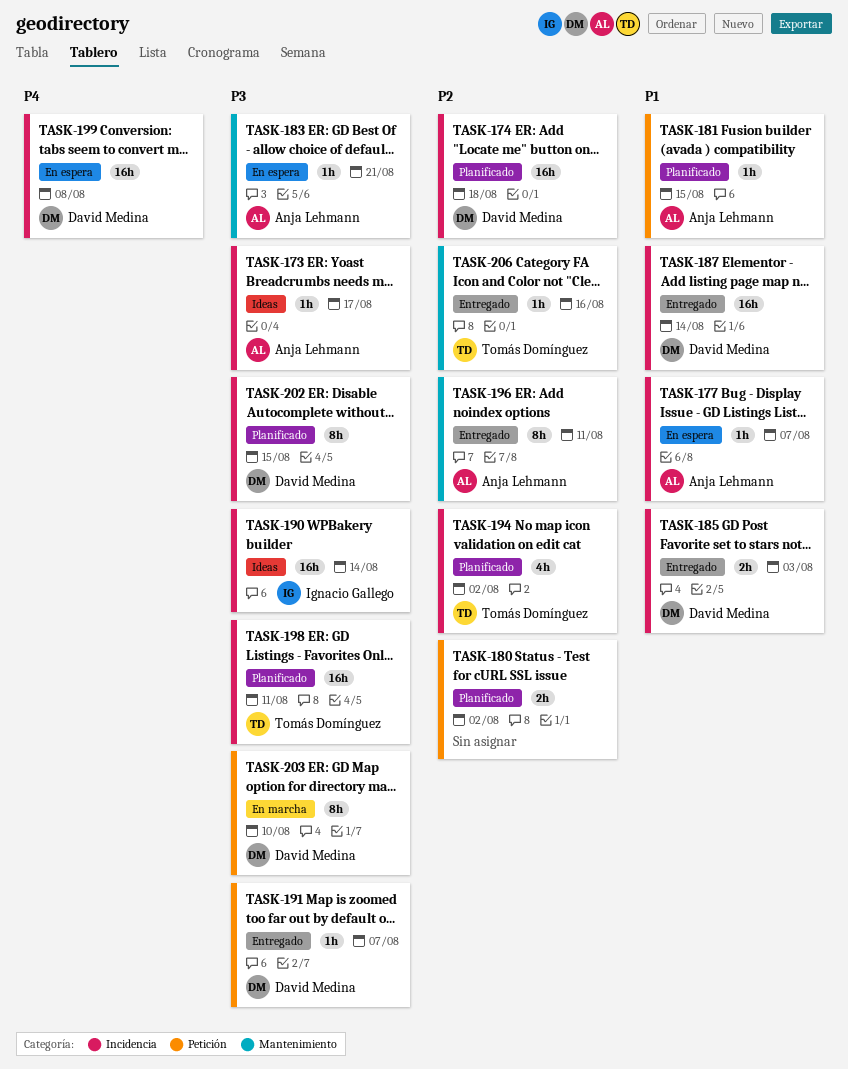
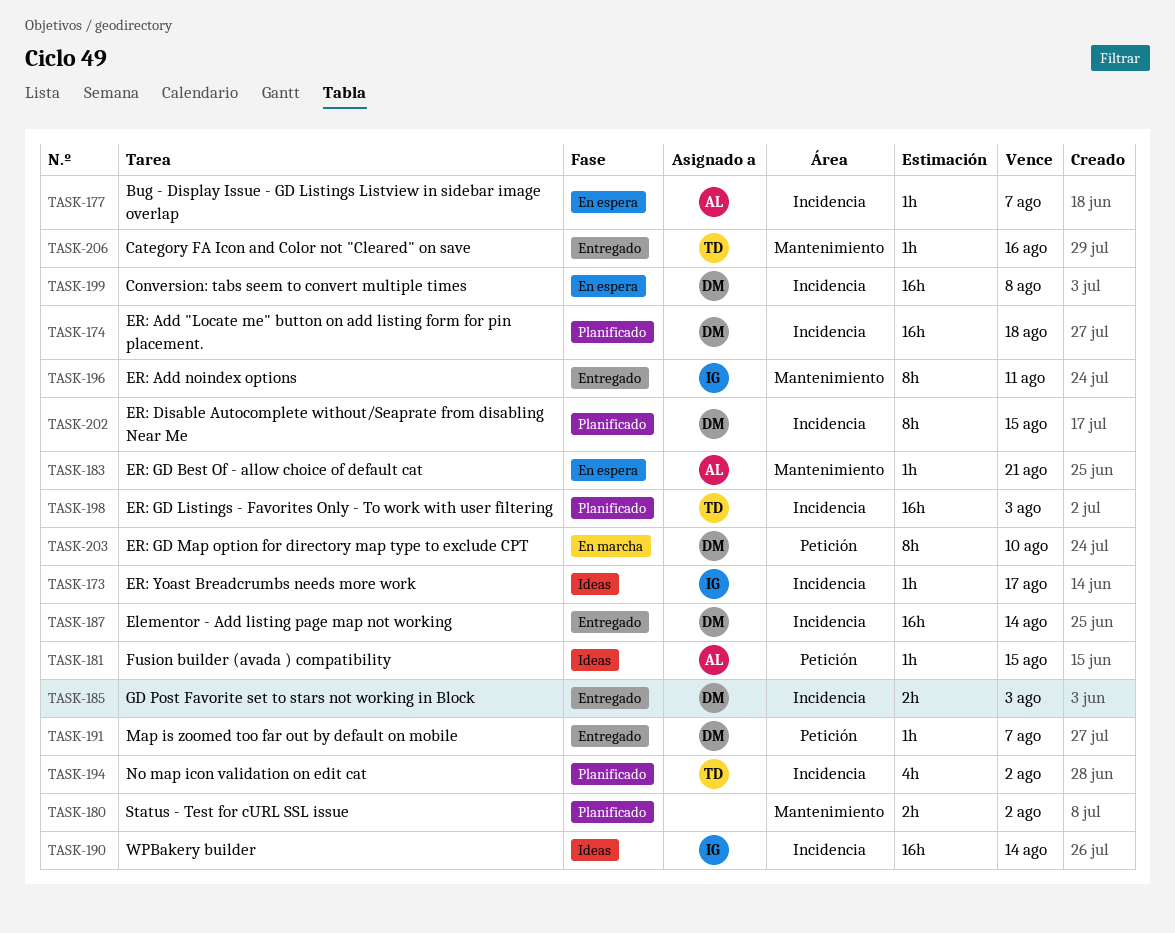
TASK-173, owner: Anja Lehmann -> Ignacio Gallego
TASK-180, label: Petición -> Mantenimiento
TASK-181, status: Planificado -> Ideas
TASK-196, owner: Anja Lehmann -> Ignacio Gallego
TASK-198, due: Aug 11 -> Aug 3

